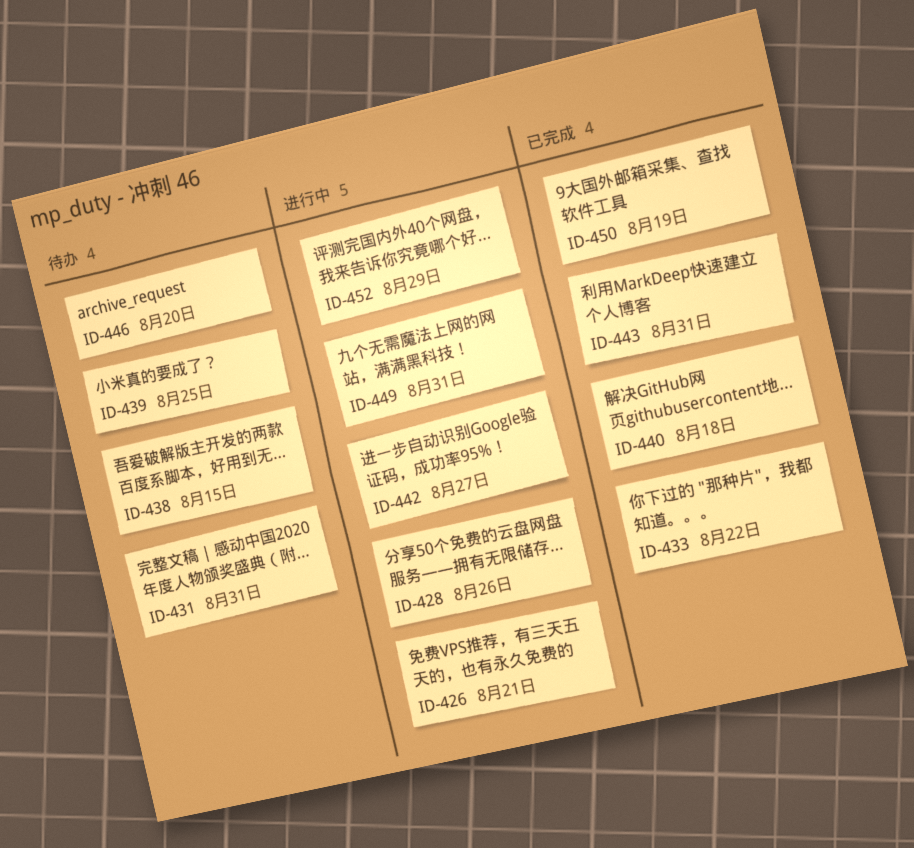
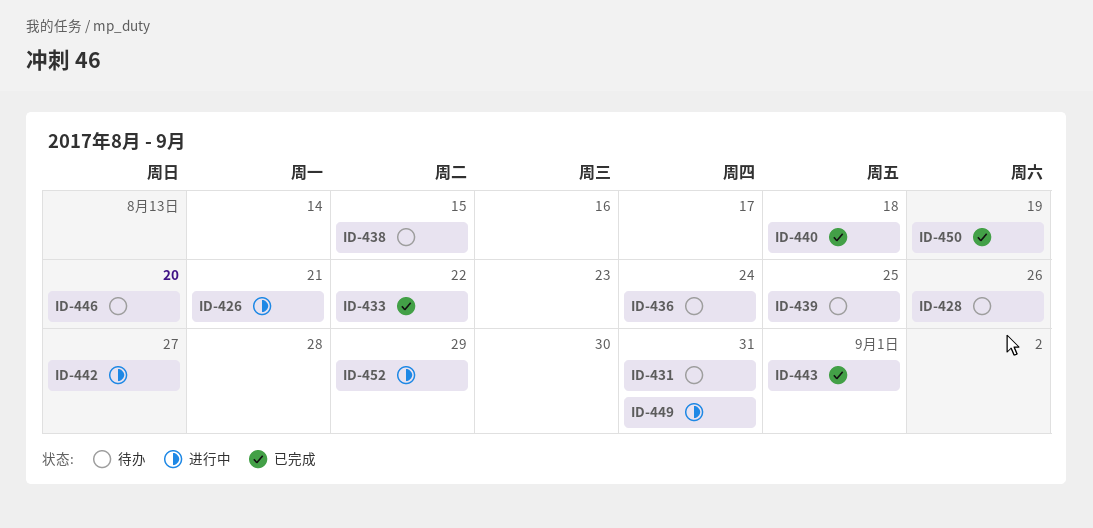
ID-428, status: 进行中 -> 待办
ID-436: none -> present
ID-443, due: Aug 31 -> Sep 1

